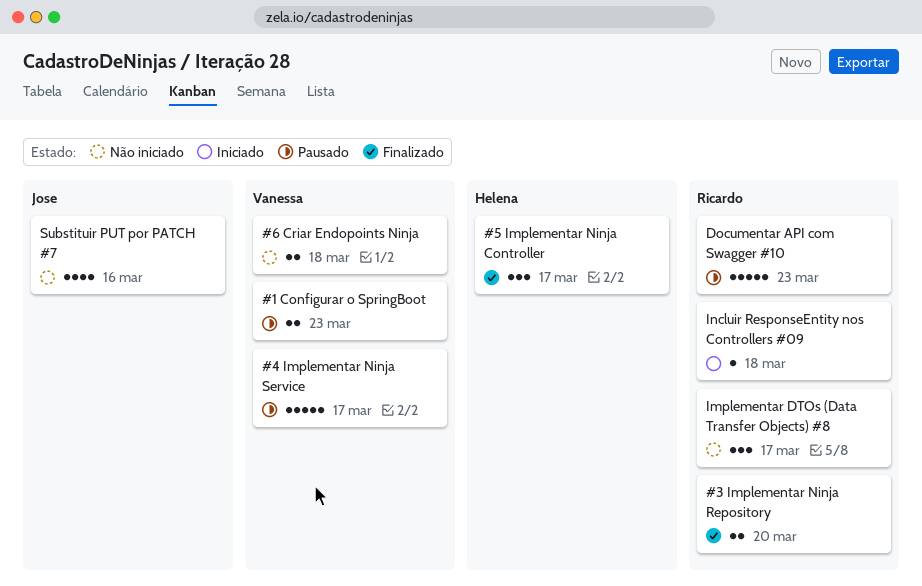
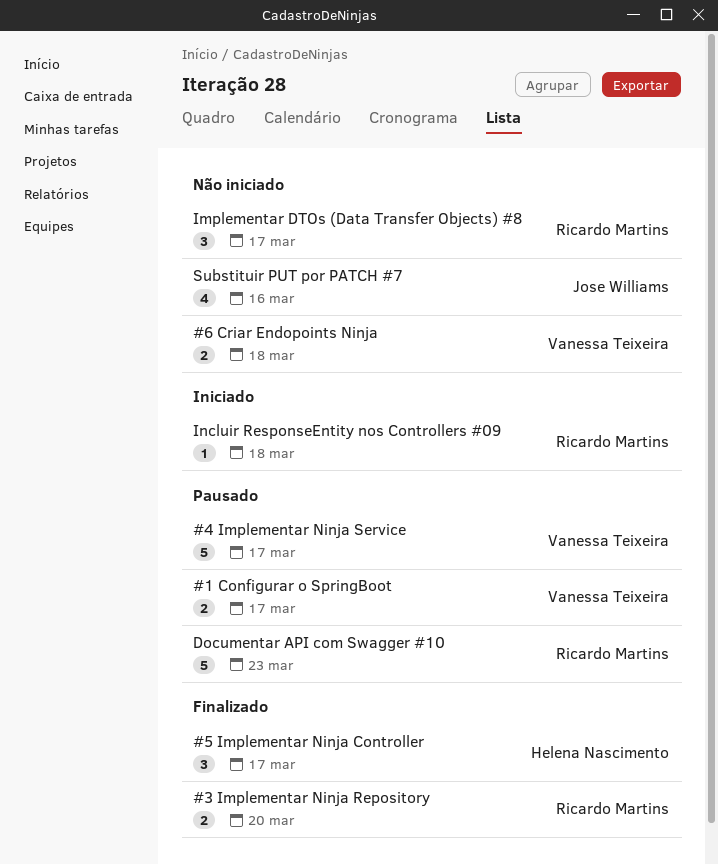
#1 Configurar o SpringBoot, due: Mar 23 -> Mar 17

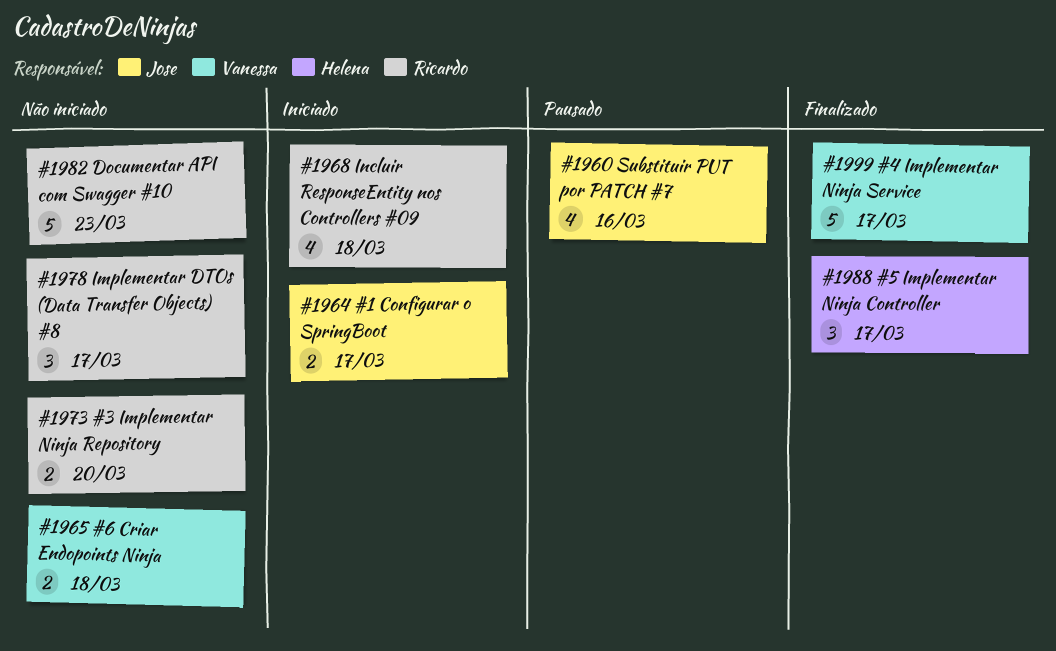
#1 Configurar o SpringBoot, status: Pausado -> Iniciado
#1 Configurar o SpringBoot, owner: Vanessa Teixeira -> Jose Williams
#3 Implementar Ninja Repository, status: Finalizado -> Não iniciado
#4 Implementar Ninja Service, status: Pausado -> Finalizado
Documentar API com Swagger #10, status: Pausado -> Não iniciado
Incluir ResponseEntity nos Controllers #09, estimate: 1 -> 4
Substituir PUT por PATCH #7, status: Não iniciado -> Pausado

